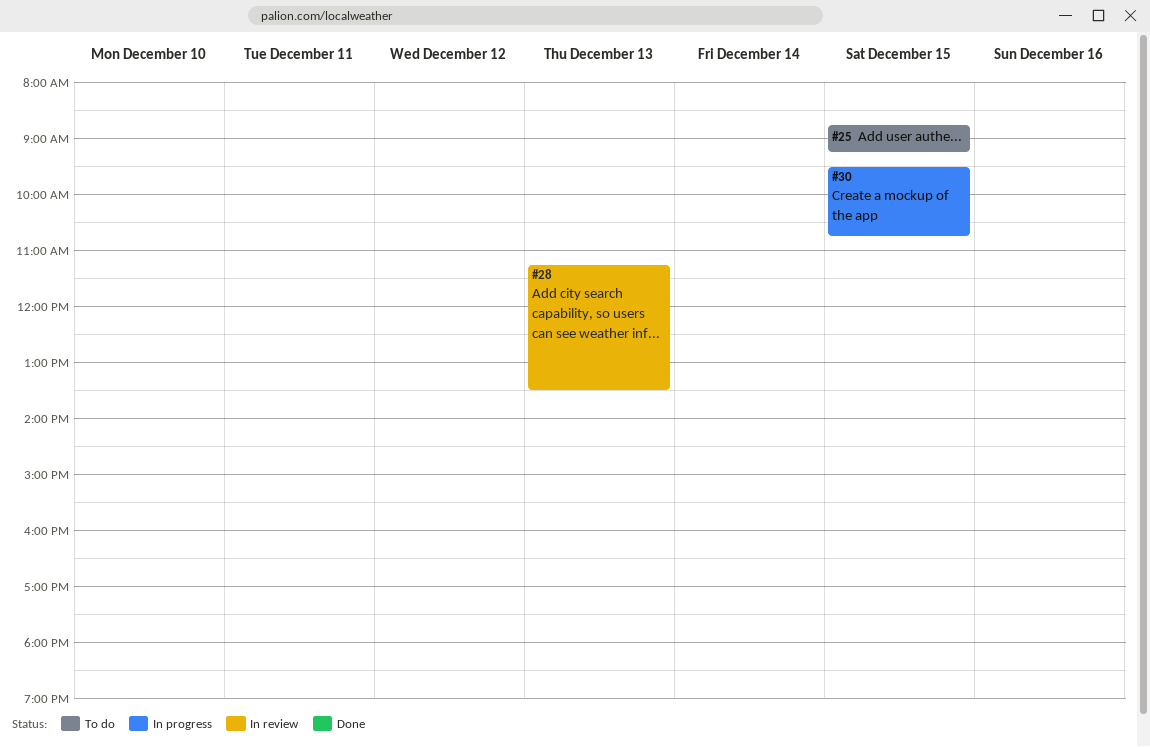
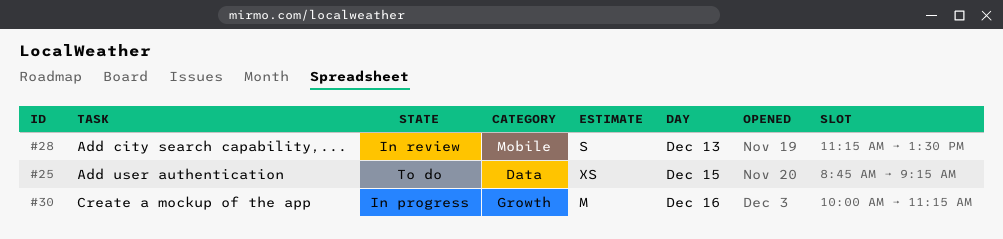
#30, day: Dec 15 -> Dec 16
#30, begins: 09:30 -> 10:00
#30, ends: 10:45 -> 11:15

